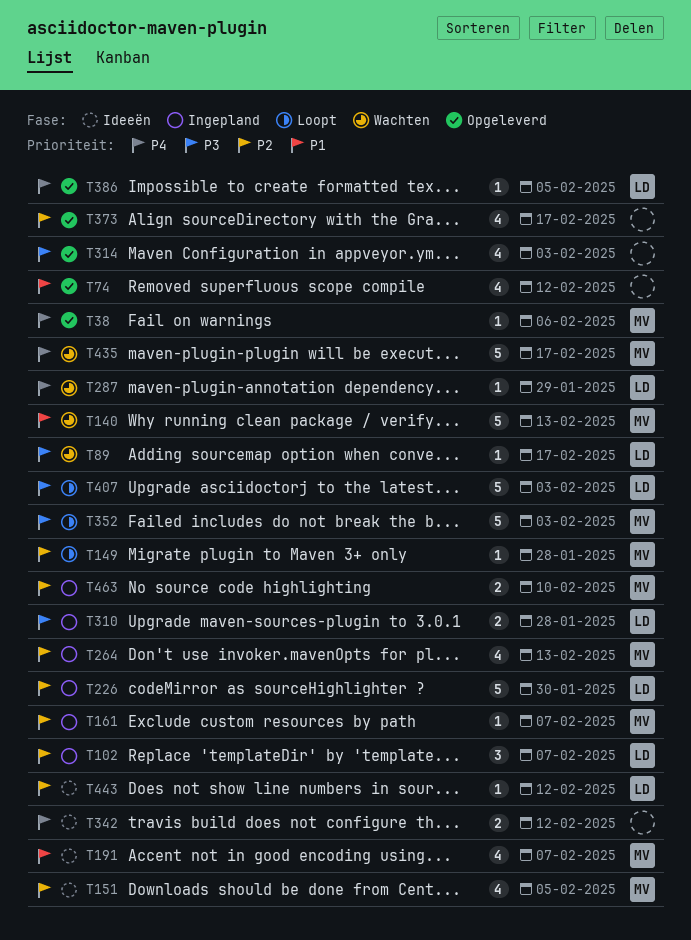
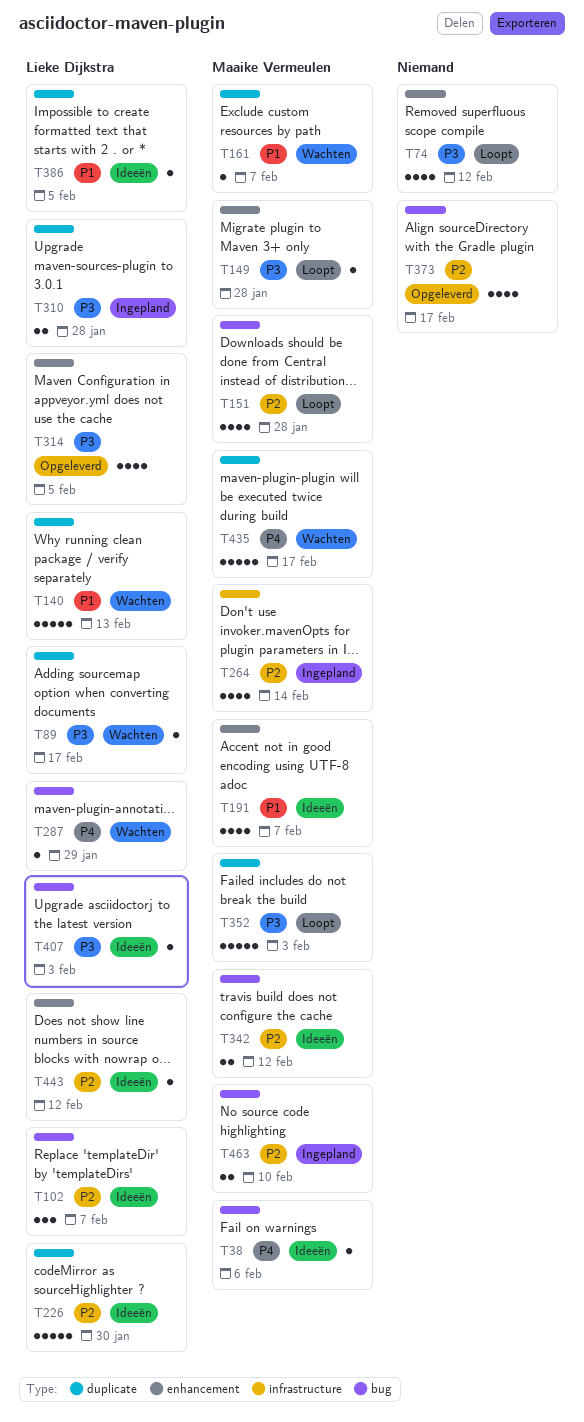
T38, status: Opgeleverd -> Ideeën
T74, status: Opgeleverd -> Loopt
T74, priority: P1 -> P3
T102, status: Ingepland -> Ideeën
T140, owner: Maaike Vermeulen -> Lieke Dijkstra
T149, priority: P2 -> P3
T151, status: Ideeën -> Loopt
T151, due: Feb 5 -> Jan 28
T161, status: Ingepland -> Wachten
T161, priority: P2 -> P1
T226, status: Ingepland -> Ideeën
T264, due: Feb 13 -> Feb 14
T314, owner: none -> Lieke Dijkstra
T314, due: Feb 3 -> Feb 5
T342, owner: none -> Maaike Vermeulen
T342, priority: P4 -> P2
T386, status: Opgeleverd -> Ideeën
T386, priority: P4 -> P1
T407, status: Loopt -> Ideeën
T407, estimate: 5 -> 1

